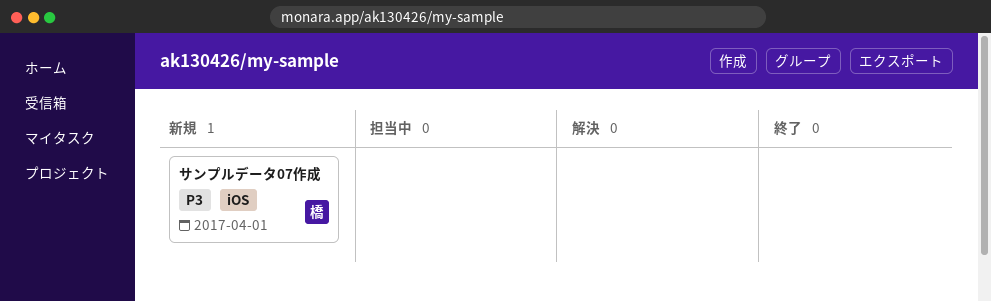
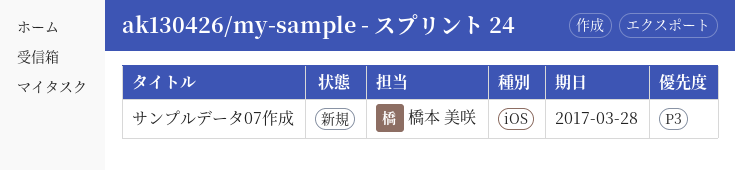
サンプルデータ07作成, due: Apr 1 -> Mar 28

